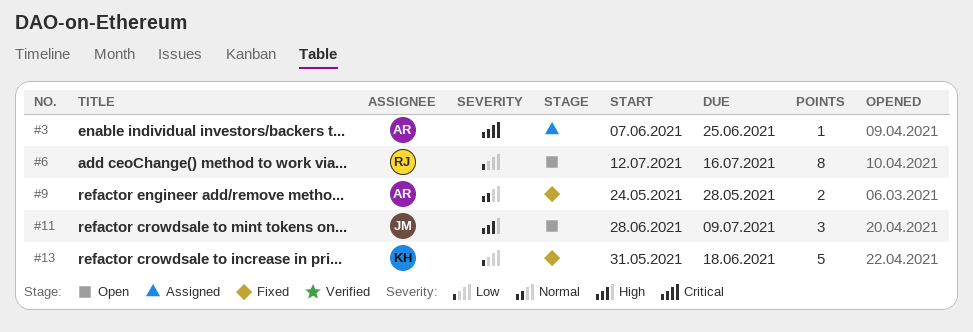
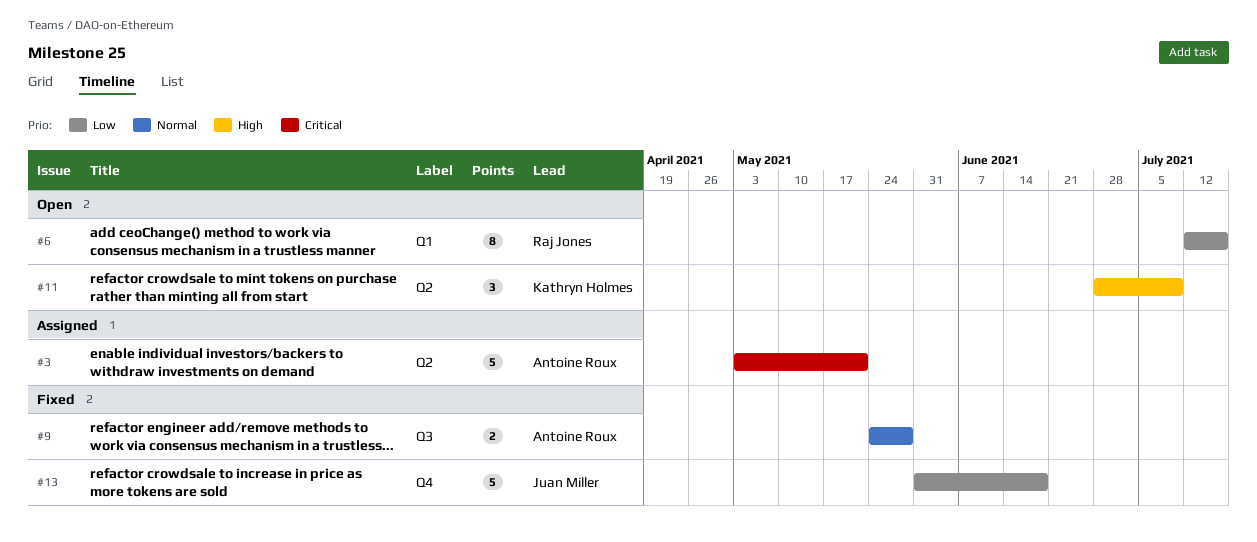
#3, estimate: 1 -> 5
#3, start: Jun 7 -> May 3
#3, due: Jun 25 -> May 21
#11, owner: Juan Miller -> Kathryn Holmes
#13, owner: Kathryn Holmes -> Juan Miller

